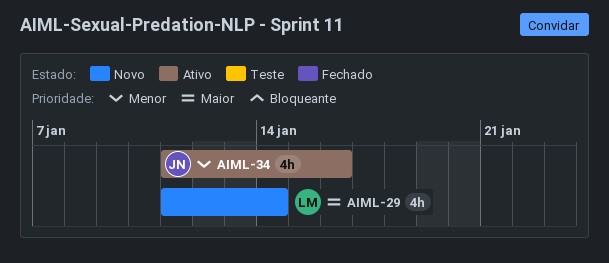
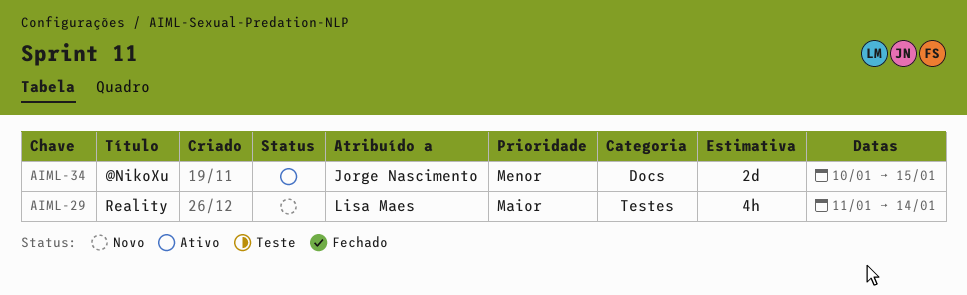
AIML-34, estimate: 4h -> 2d
AIML-34, start: Jan 11 -> Jan 10
AIML-34, due: Jan 16 -> Jan 15

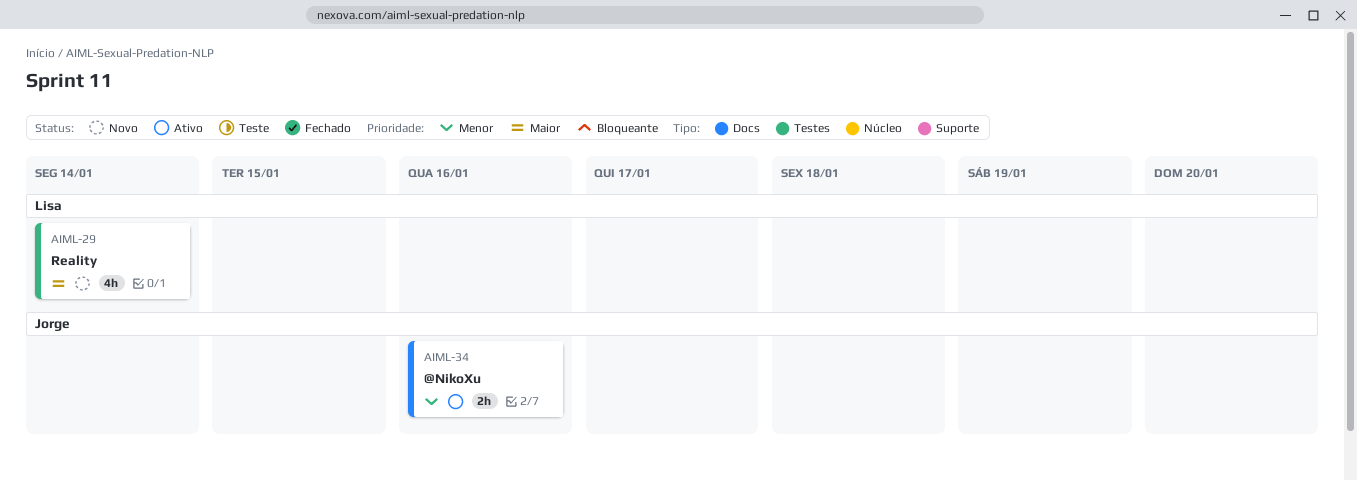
AIML-34, estimate: 2d -> 2h
AIML-34, due: Jan 15 -> Jan 16

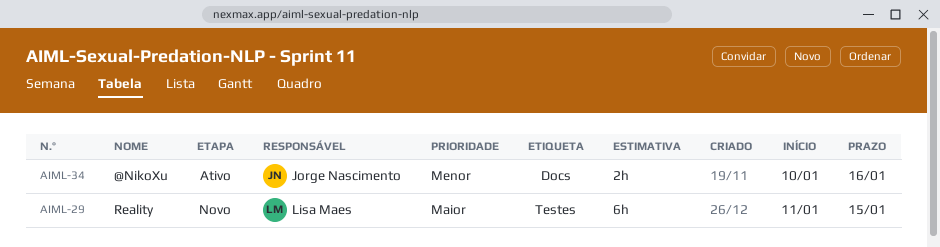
AIML-29, estimate: 4h -> 6h
AIML-29, due: Jan 14 -> Jan 15

